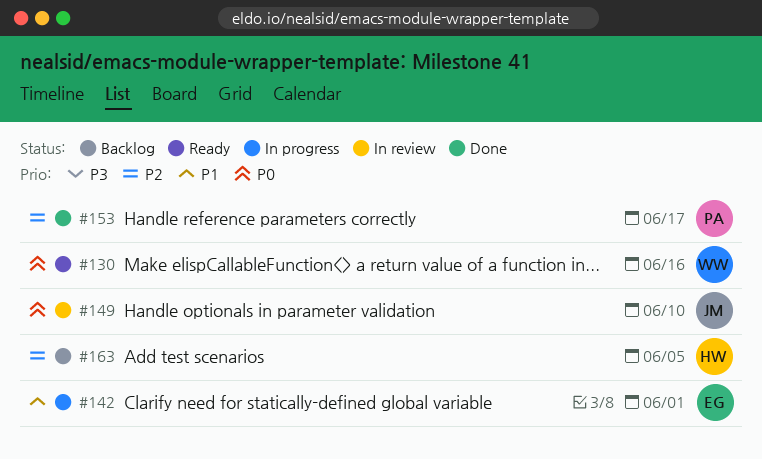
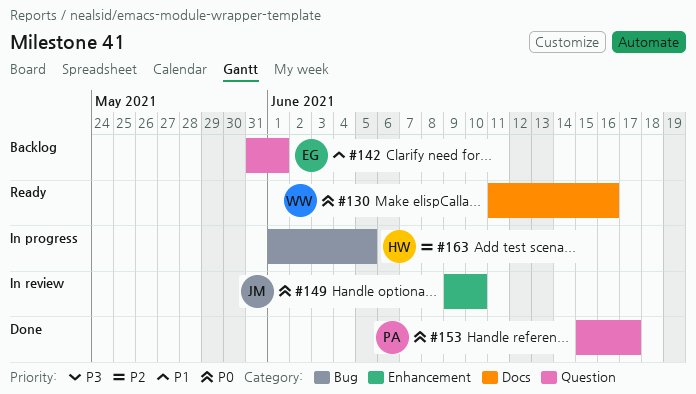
#142, status: In progress -> Backlog
#153, priority: P2 -> P0
#163, status: Backlog -> In progress

